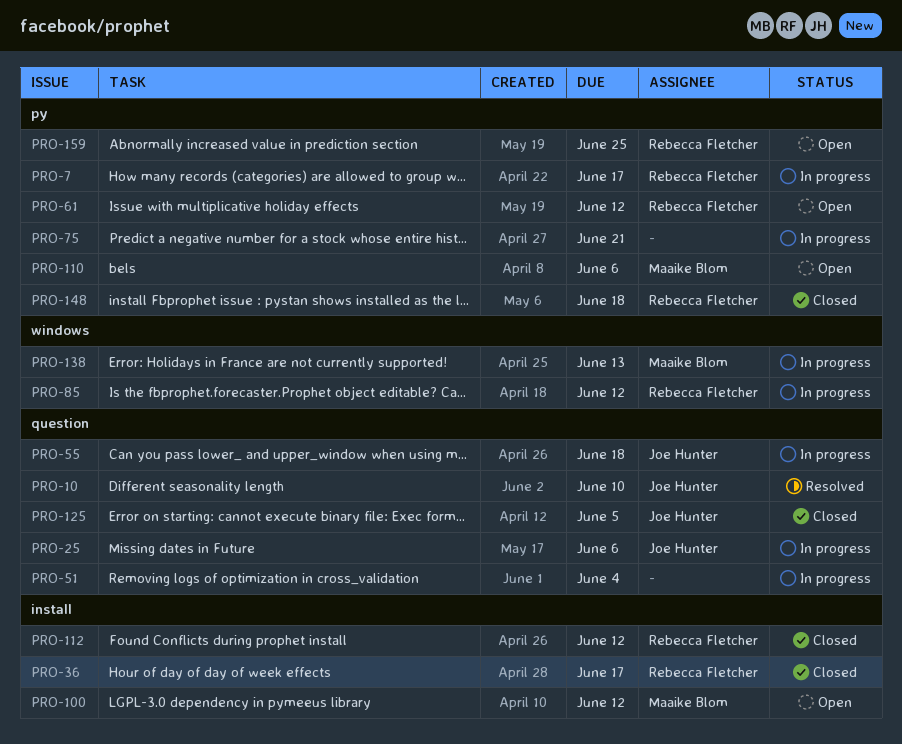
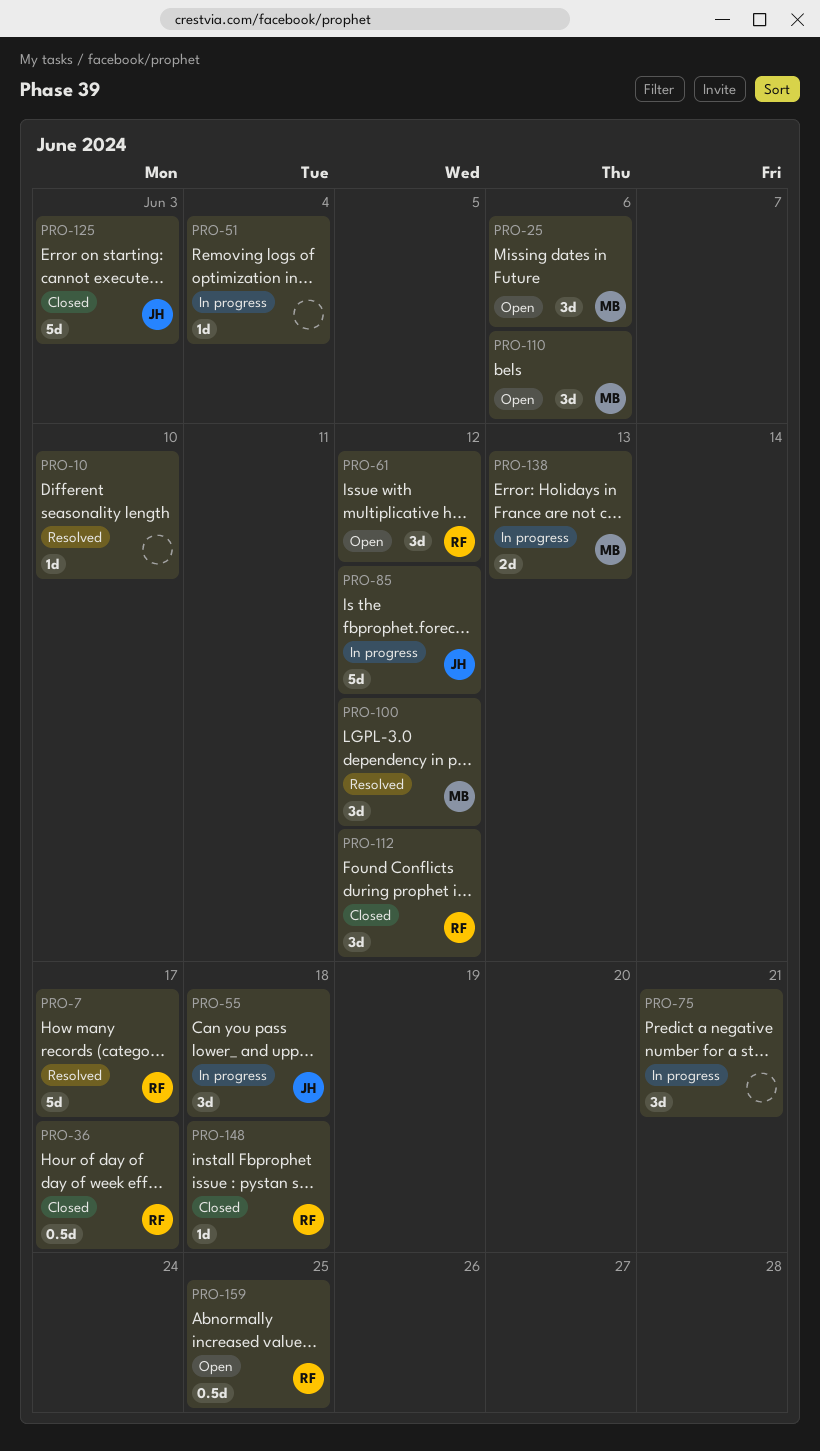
PRO-7, status: In progress -> Resolved
PRO-10, owner: Joe Hunter -> none
PRO-25, status: In progress -> Open
PRO-25, owner: Joe Hunter -> Maaike Blom
PRO-85, owner: Rebecca Fletcher -> Joe Hunter
PRO-100, status: Open -> Resolved
PRO-125, due: Jun 5 -> Jun 3

